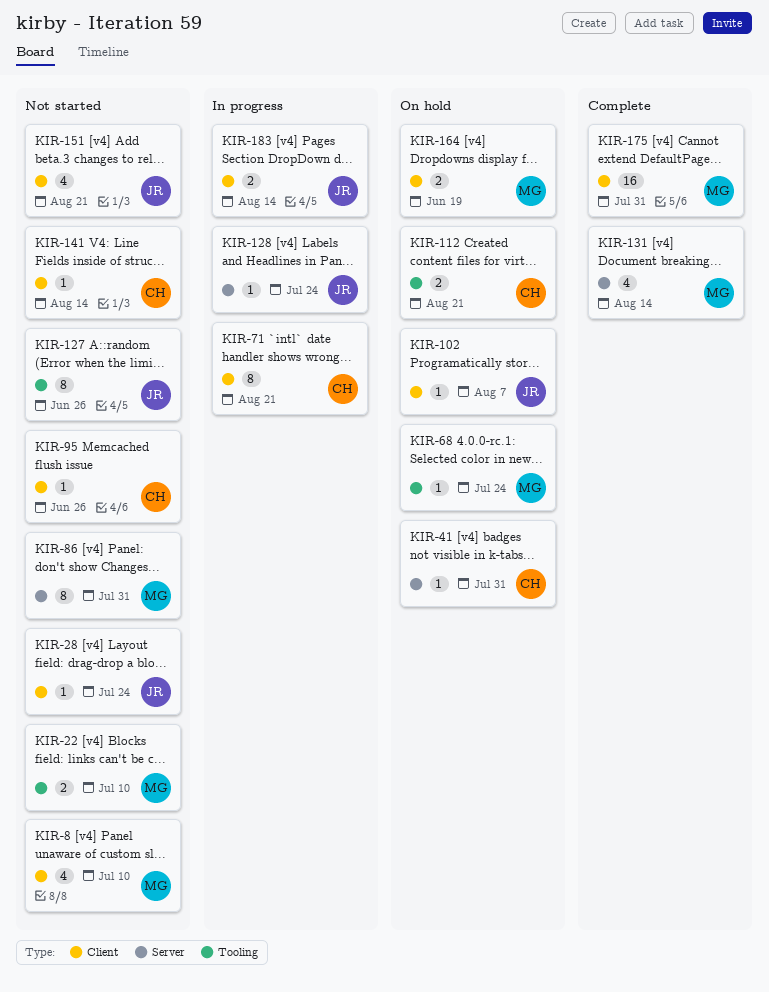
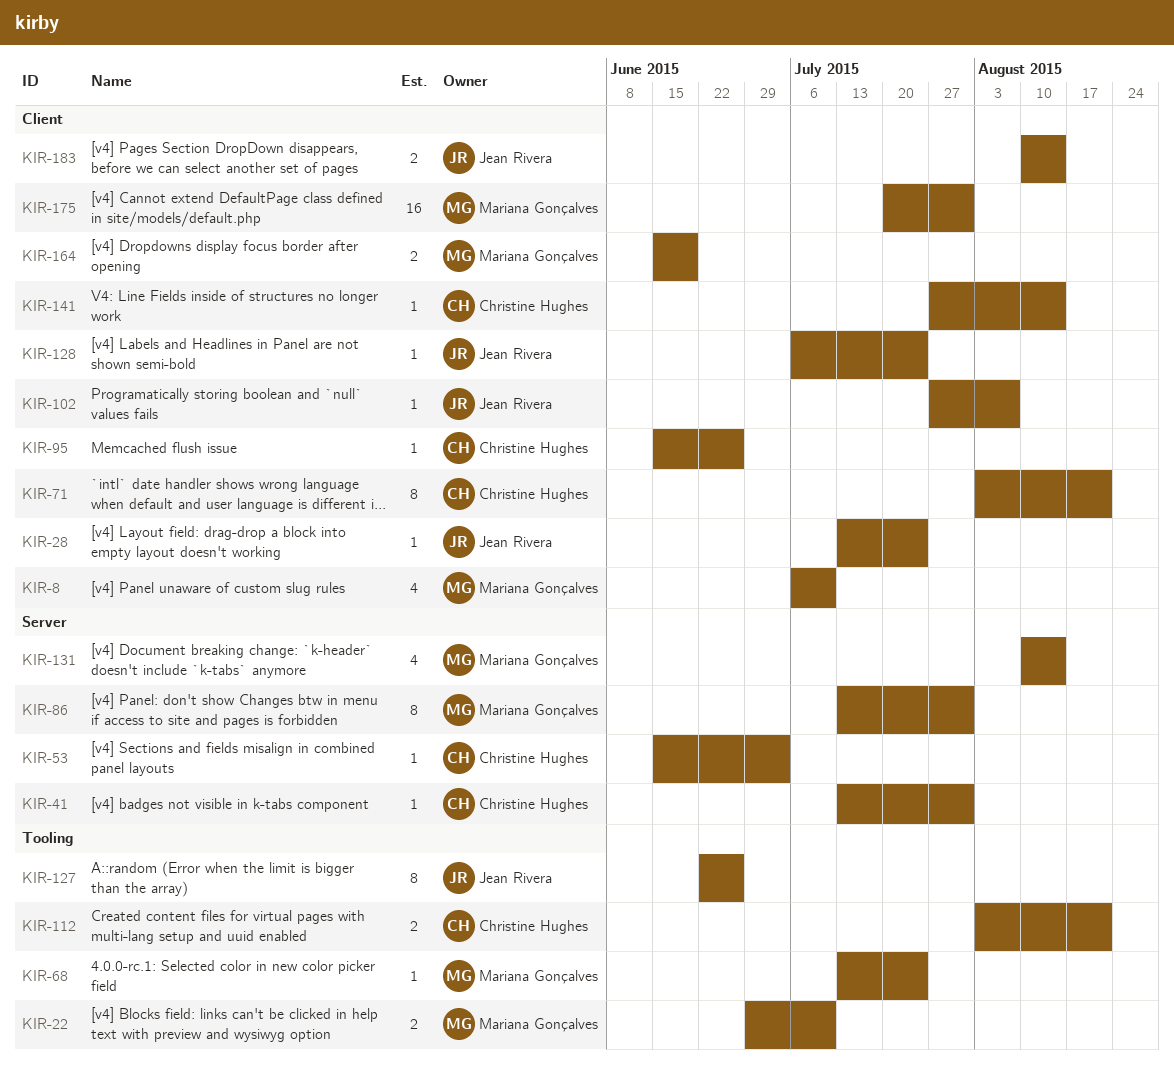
KIR-53: none -> present
KIR-128, label: Server -> Client
KIR-151: present -> none

